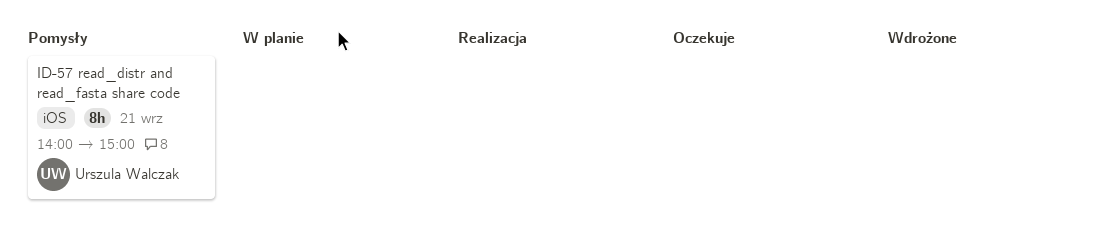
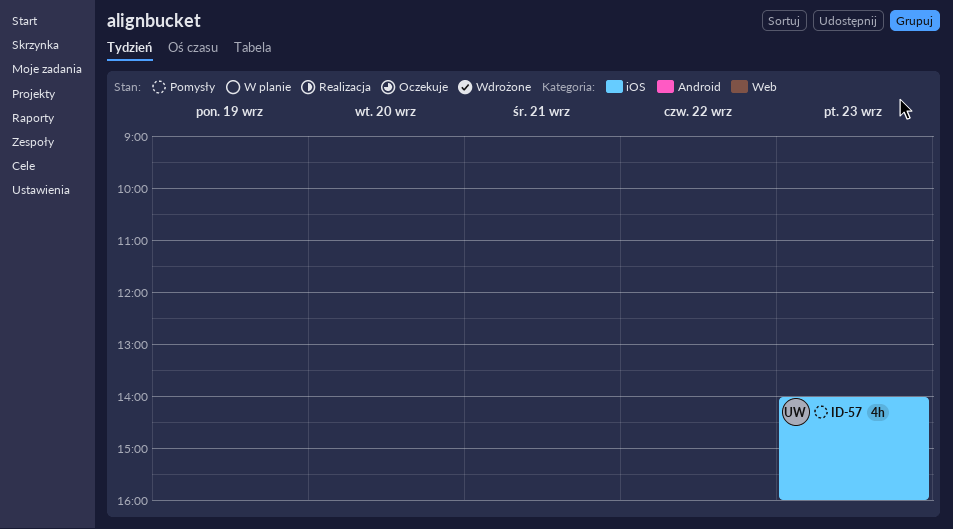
ID-57, estimate: 8h -> 4h
ID-57, day: Sep 21 -> Sep 23
ID-57, ends: 15:00 -> 16:00

